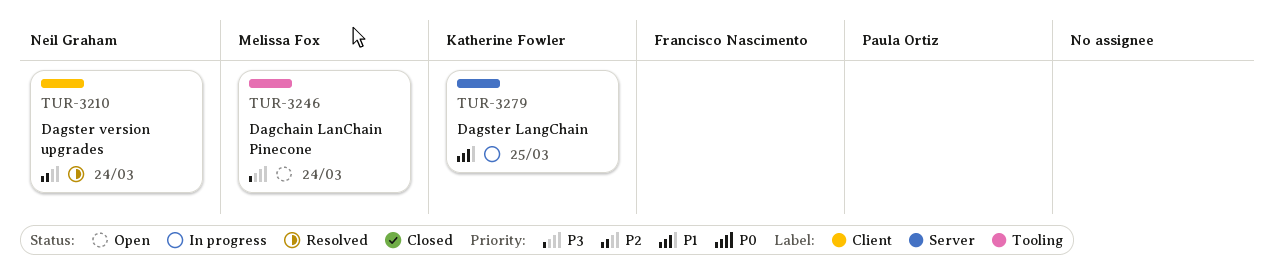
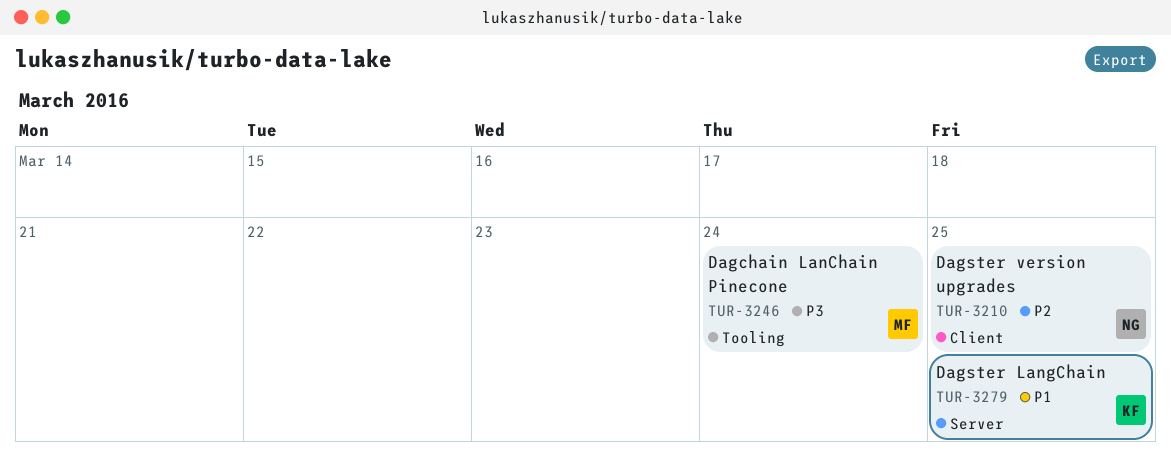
TUR-3210, due: Mar 24 -> Mar 25

